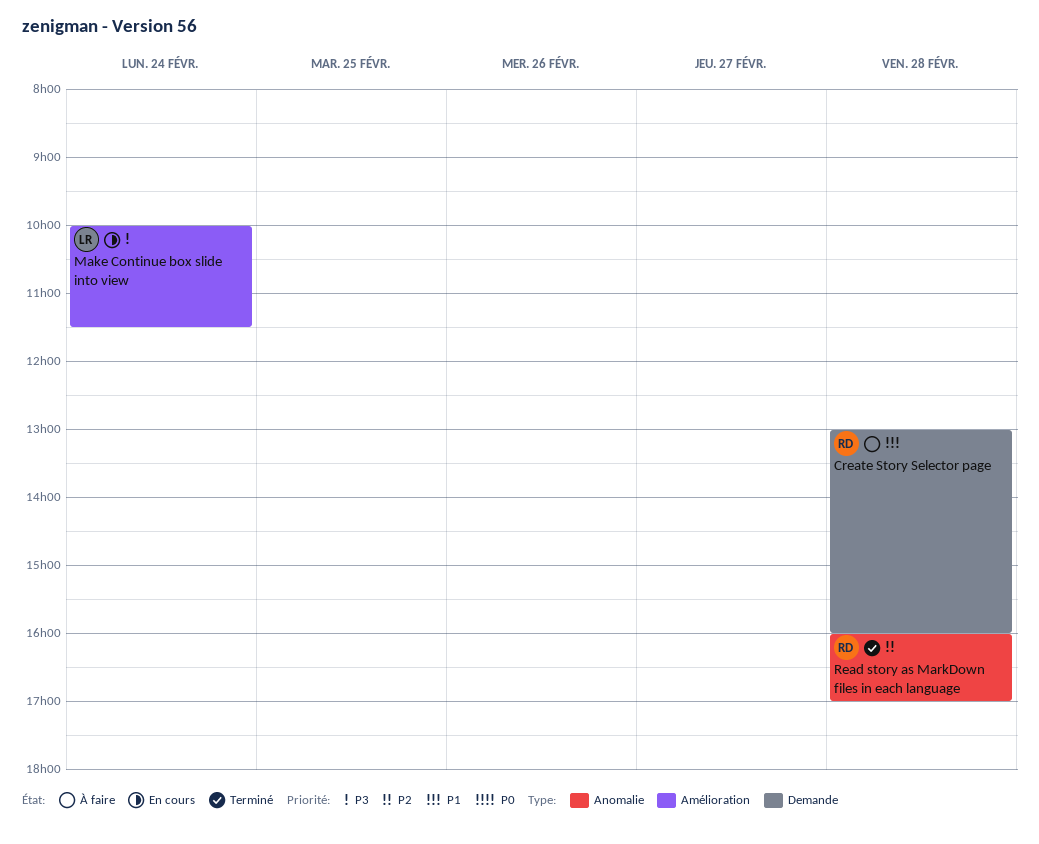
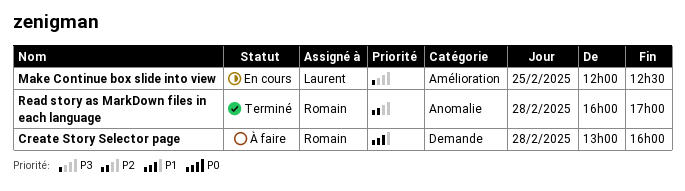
Make Continue box slide into view, day: Feb 24 -> Feb 25
Make Continue box slide into view, begins: 10:00 -> 12:00
Make Continue box slide into view, ends: 11:30 -> 12:30

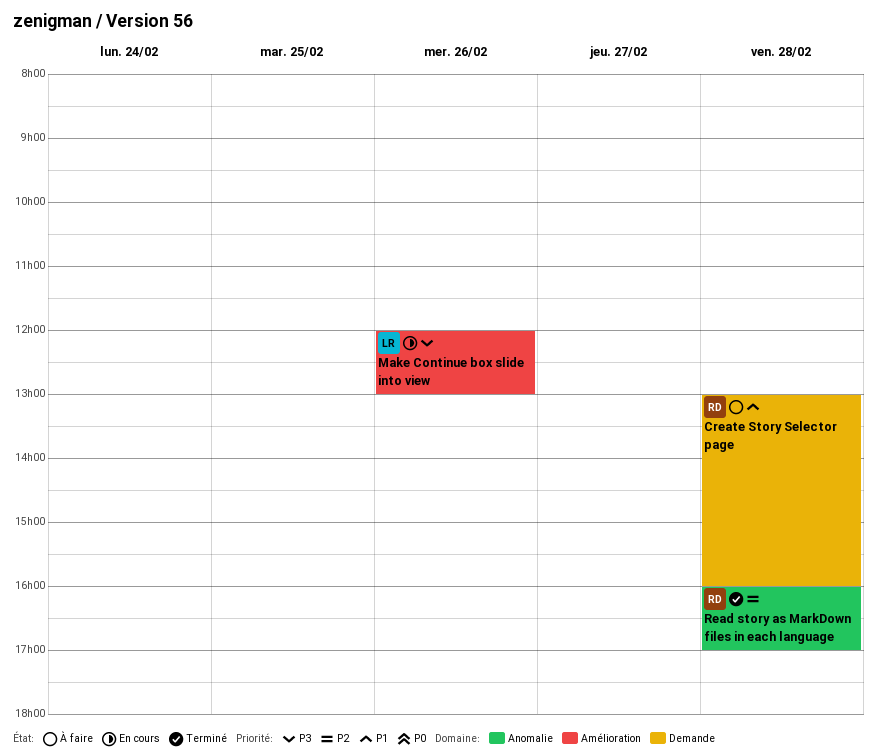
Make Continue box slide into view, day: Feb 25 -> Feb 26
Make Continue box slide into view, ends: 12:30 -> 13:00

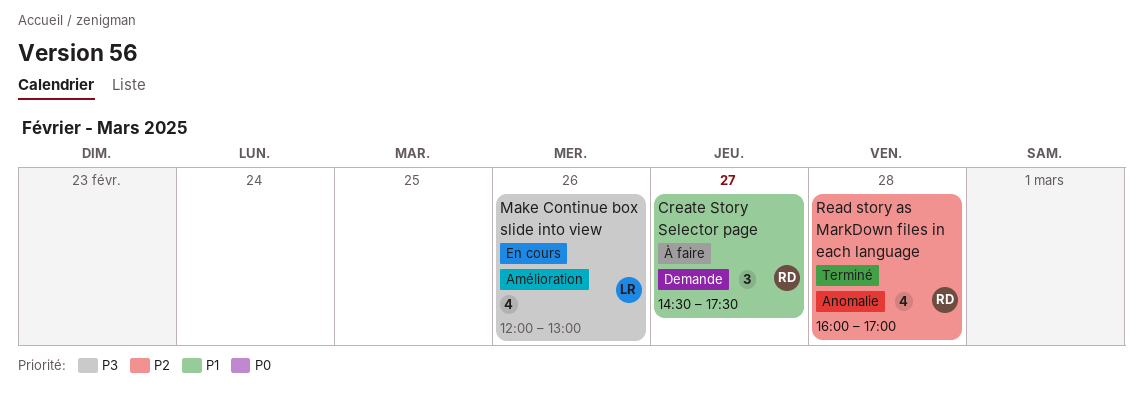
Create Story Selector page, day: Feb 28 -> Feb 27
Create Story Selector page, begins: 13:00 -> 14:30
Create Story Selector page, ends: 16:00 -> 17:30

